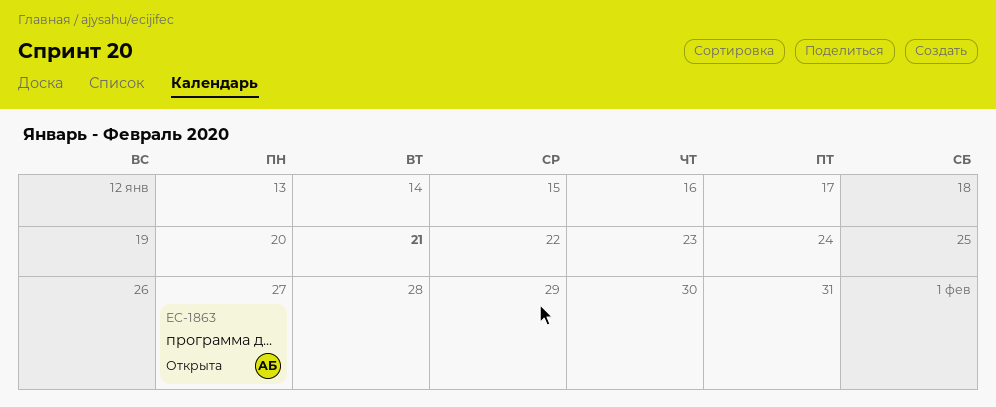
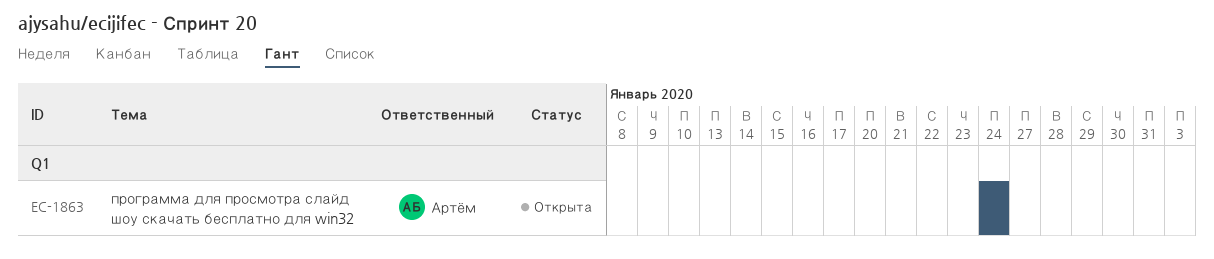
EC-1863, due: Jan 27 -> Jan 24

